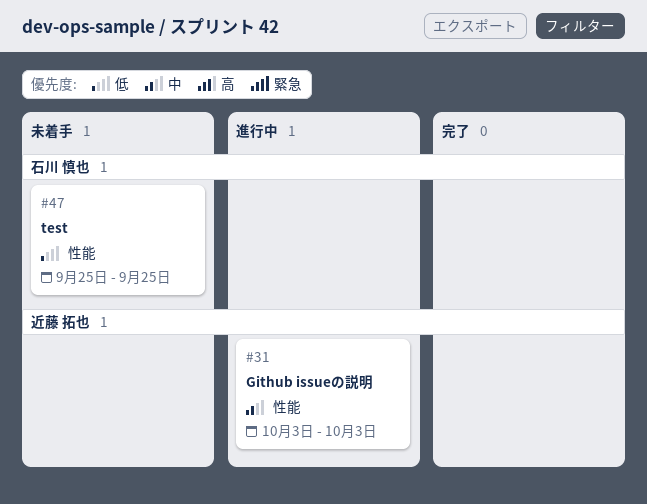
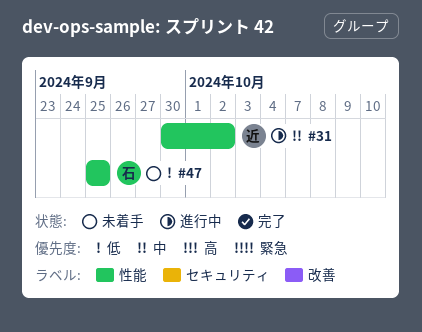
#31, start: Oct 3 -> Sep 30
#31, due: Oct 3 -> Oct 2

